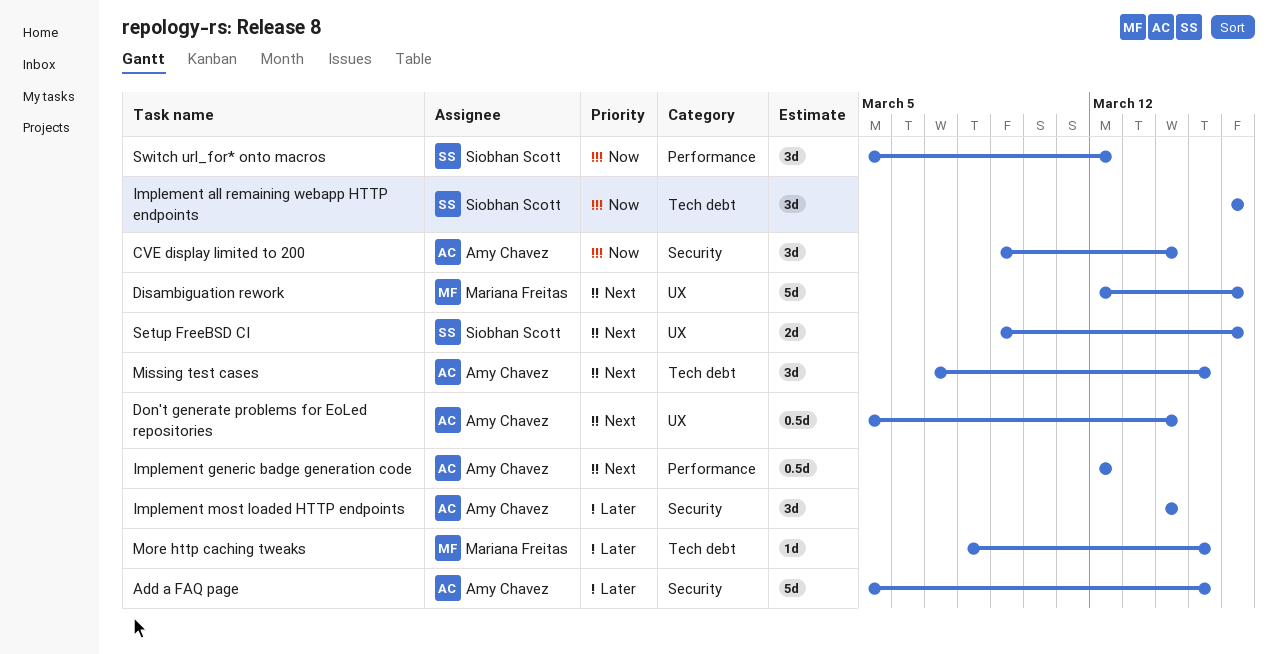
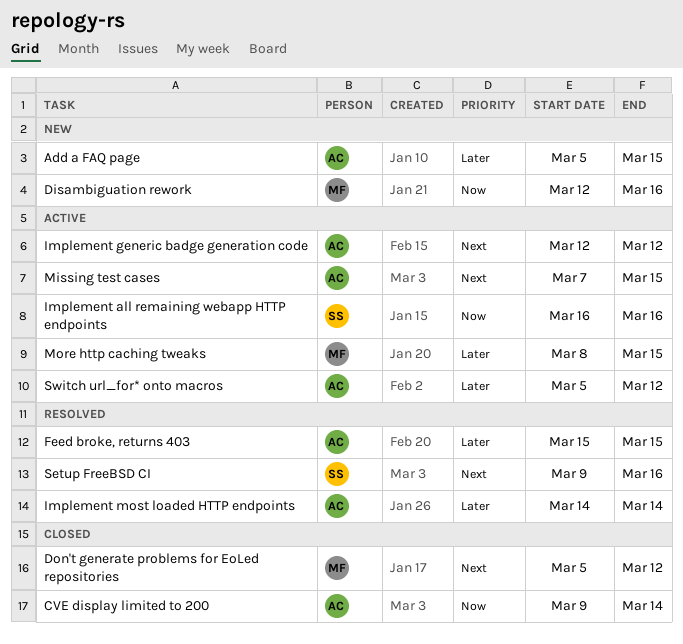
Disambiguation rework, priority: Next -> Now
Don't generate problems for EoLed repositories, owner: Amy Chavez -> Mariana Freitas
Don't generate problems for EoLed repositories, due: Mar 14 -> Mar 12
Feed broke, returns 403: none -> present
Switch url_for* onto macros, owner: Siobhan Scott -> Amy Chavez
Switch url_for* onto macros, priority: Now -> Later

